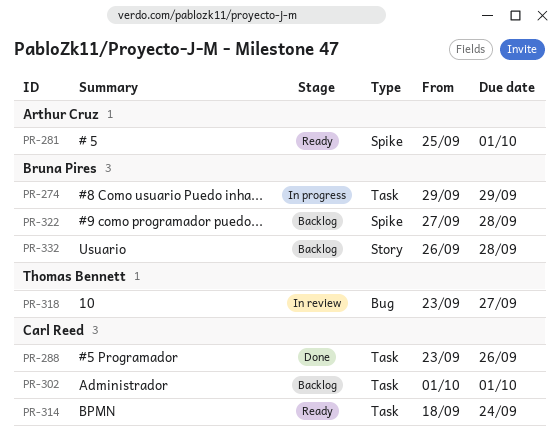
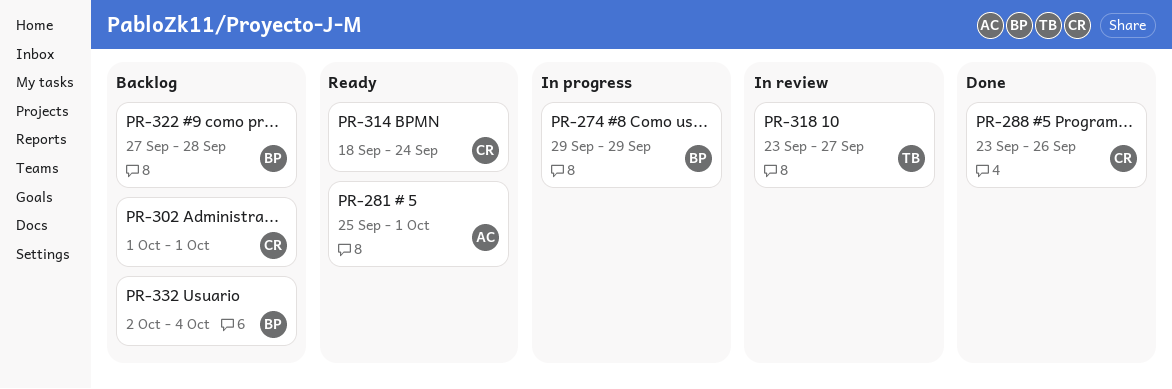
PR-332, start: Sep 26 -> Oct 2
PR-332, due: Sep 28 -> Oct 4

